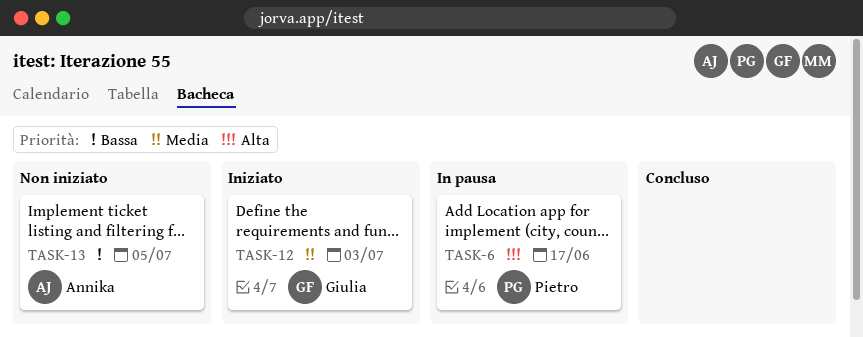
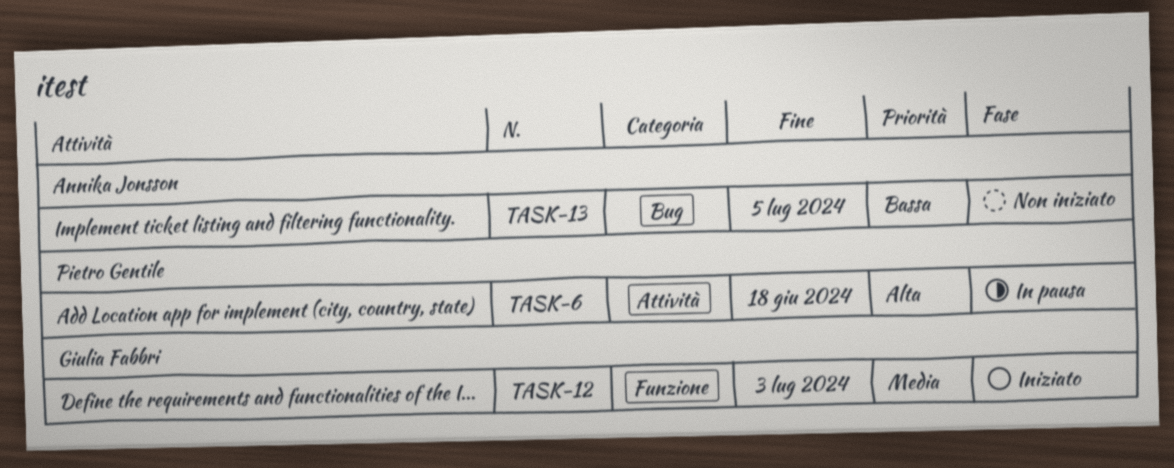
TASK-6, due: Jun 17 -> Jun 18

